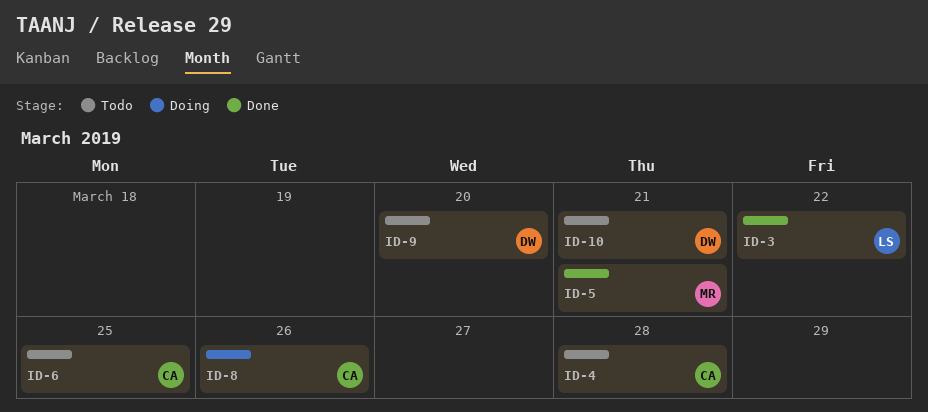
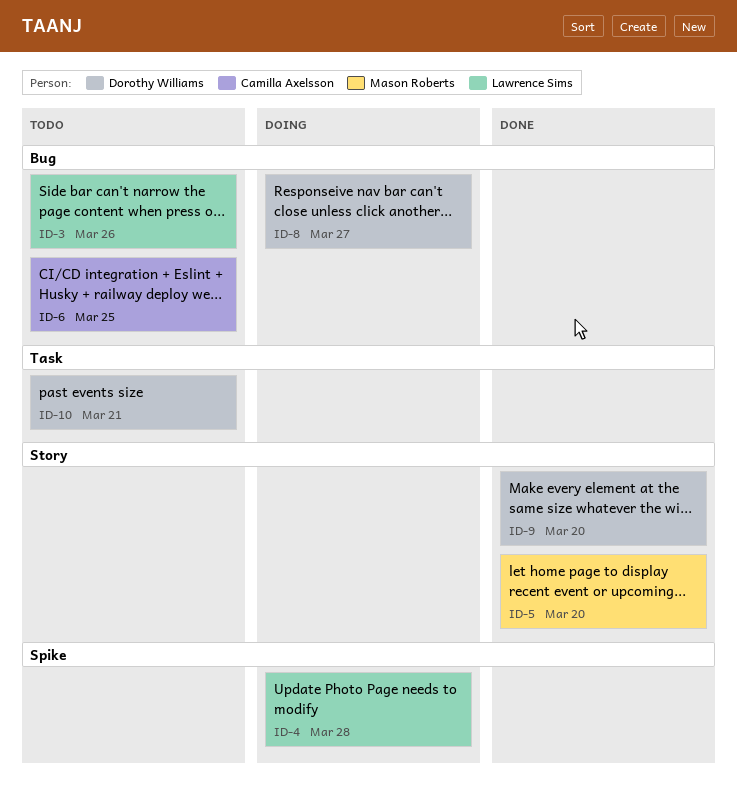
ID-3, status: Done -> Todo
ID-3, due: Mar 22 -> Mar 26
ID-4, status: Todo -> Doing
ID-4, owner: Camilla Axelsson -> Lawrence Sims
ID-5, due: Mar 21 -> Mar 20
ID-8, owner: Camilla Axelsson -> Dorothy Williams
ID-8, due: Mar 26 -> Mar 27
ID-9, status: Todo -> Done

